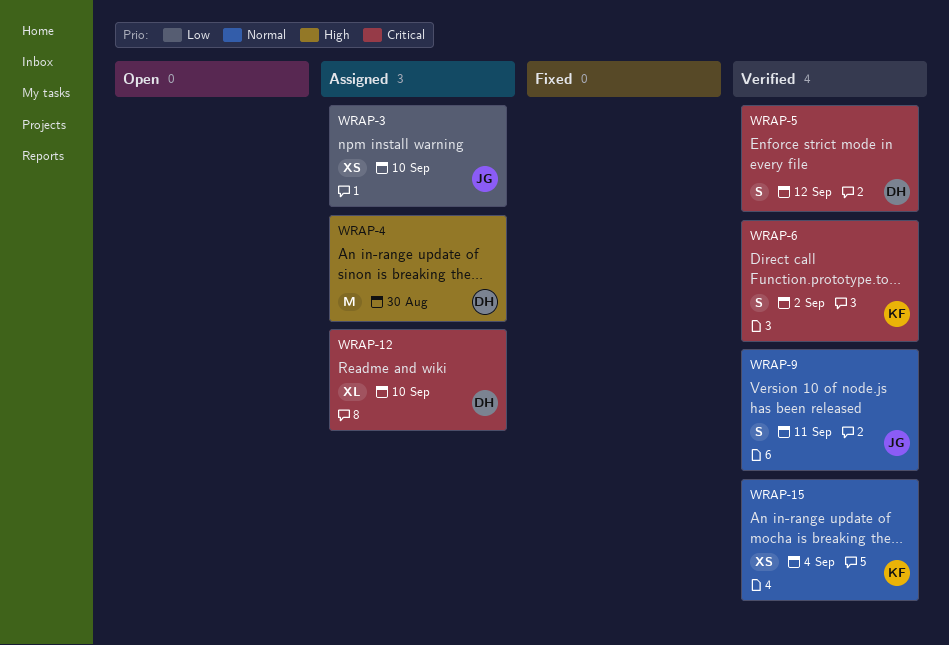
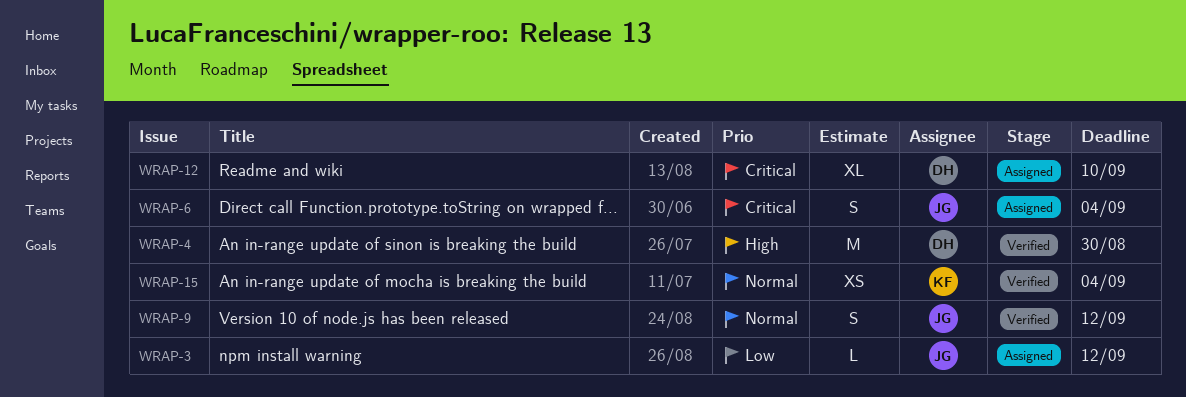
WRAP-3, estimate: XS -> L
WRAP-3, due: Sep 10 -> Sep 12
WRAP-4, status: Assigned -> Verified
WRAP-5: present -> none
WRAP-6, status: Verified -> Assigned
WRAP-6, owner: KF -> JG
WRAP-6, due: Sep 2 -> Sep 4
WRAP-9, due: Sep 11 -> Sep 12

